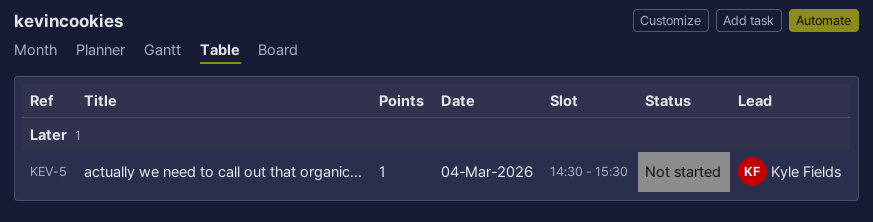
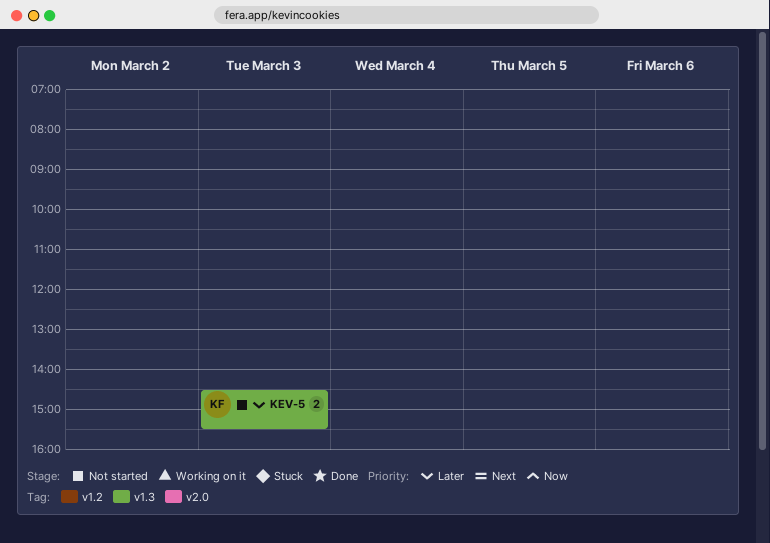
KEV-5, estimate: 1 -> 2
KEV-5, day: Mar 4 -> Mar 3

